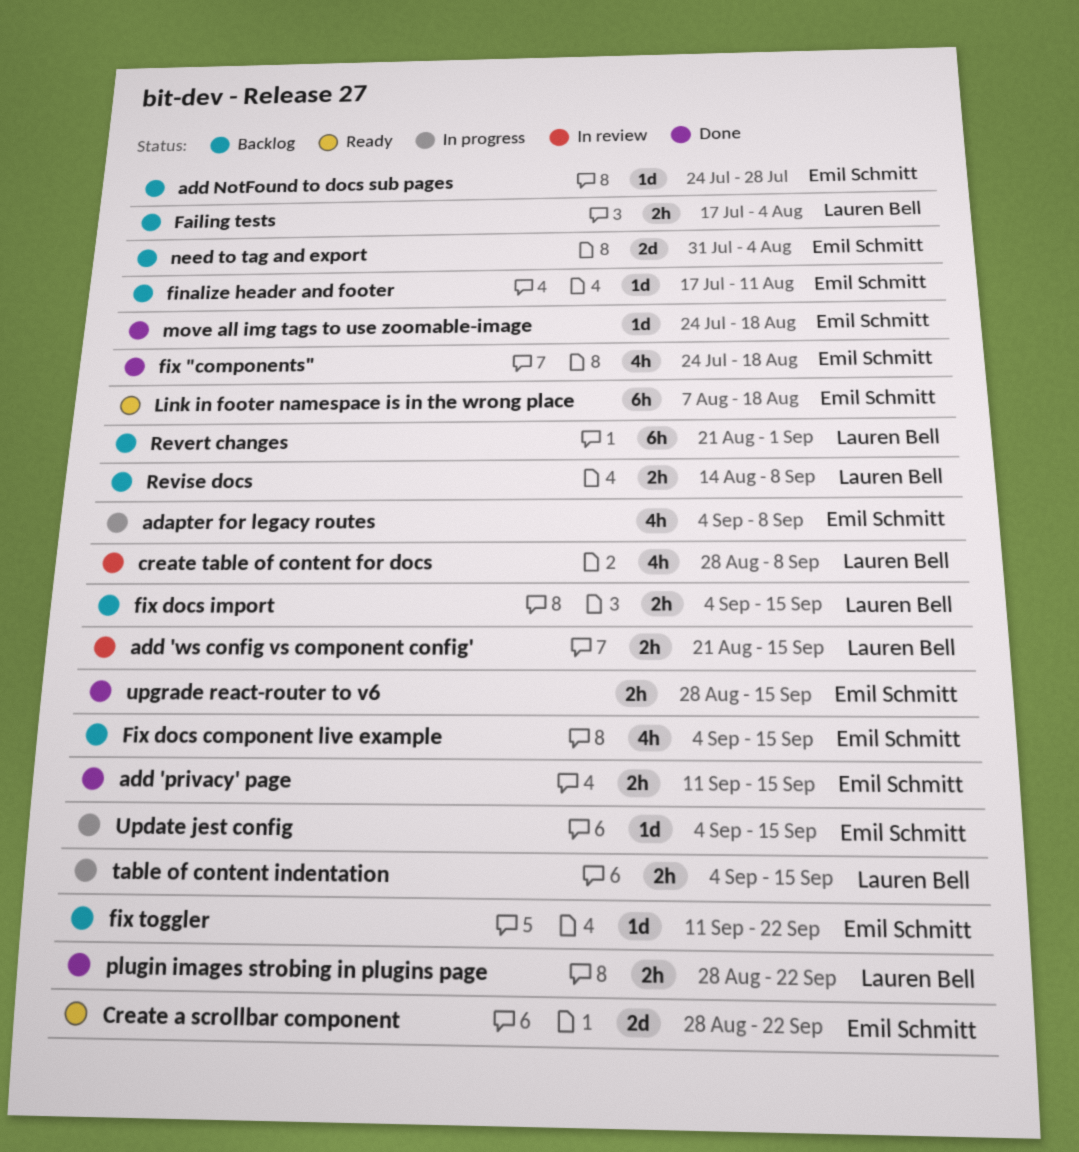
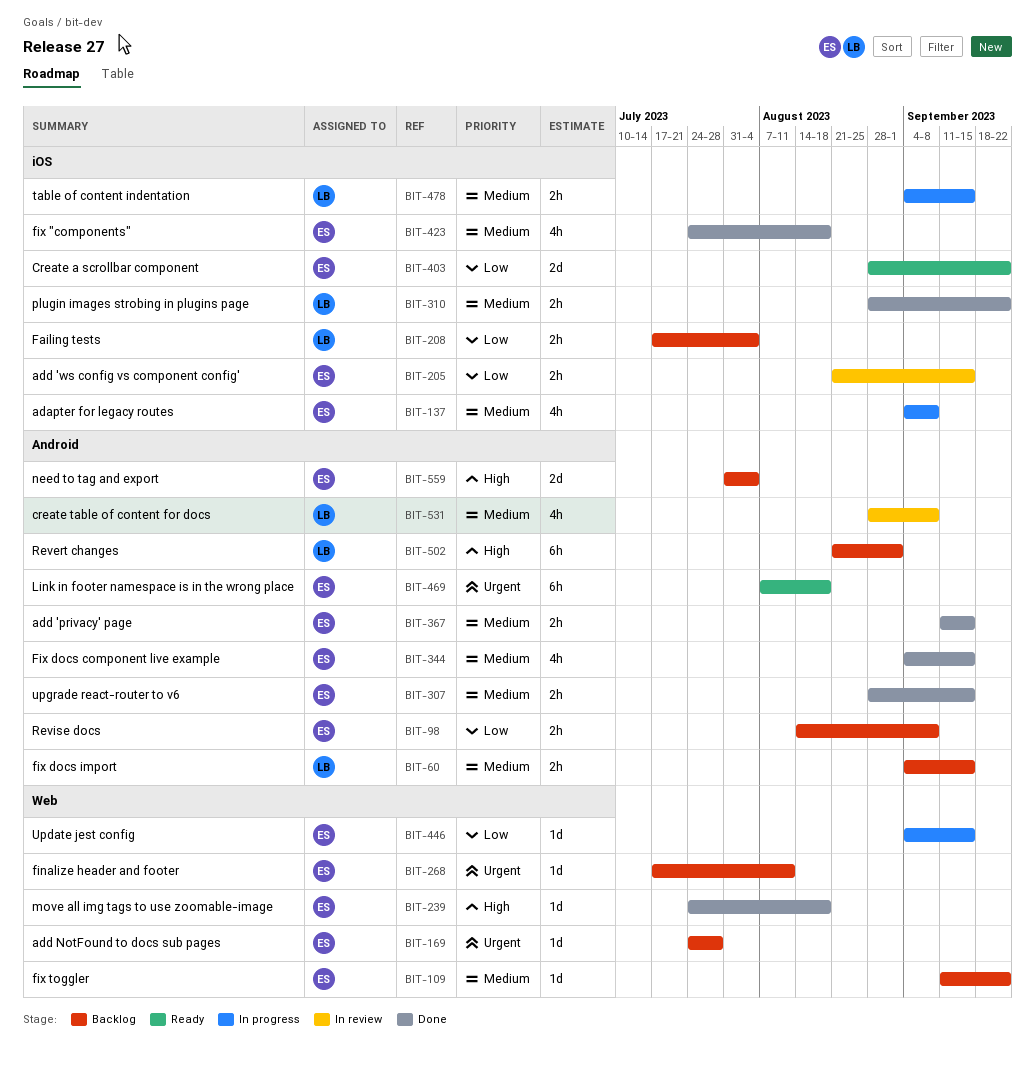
add 'ws config vs component config', owner: Lauren Bell -> Emil Schmitt
Fix docs component live example, status: Backlog -> Done
Revise docs, owner: Lauren Bell -> Emil Schmitt

